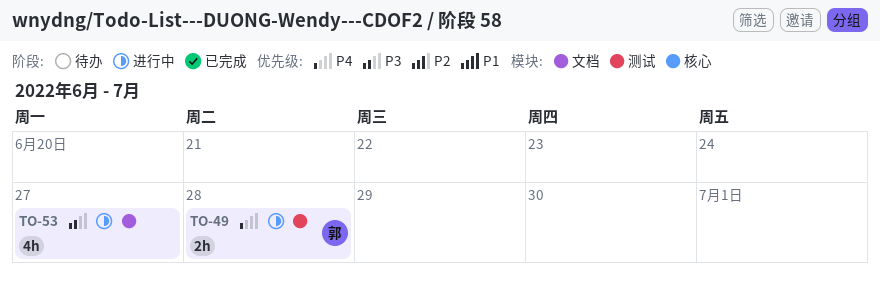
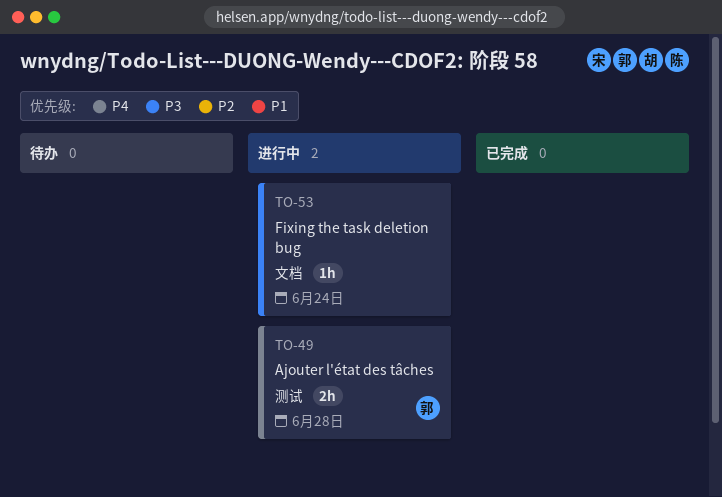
TO-53, estimate: 4h -> 1h
TO-53, due: Jun 27 -> Jun 24

